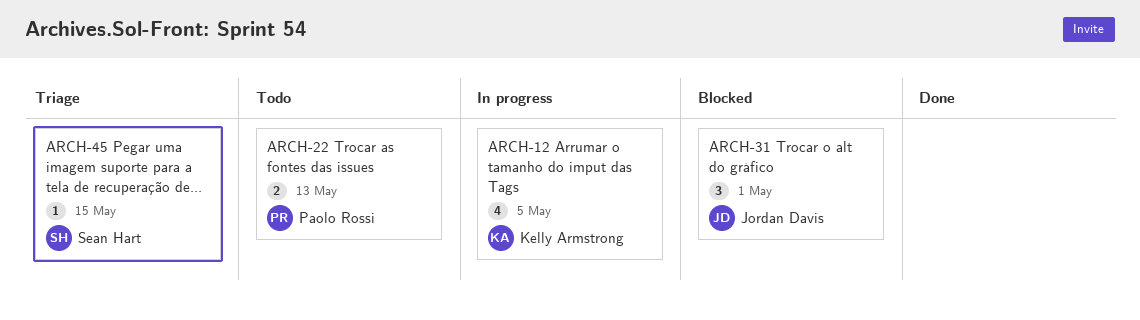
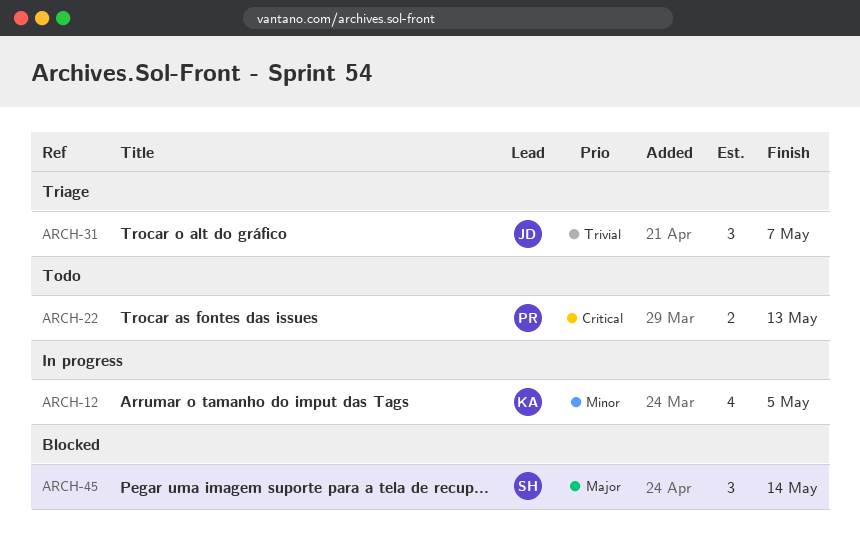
ARCH-31, status: Blocked -> Triage
ARCH-31, due: May 1 -> May 7
ARCH-45, status: Triage -> Blocked
ARCH-45, estimate: 1 -> 3
ARCH-45, due: May 15 -> May 14

